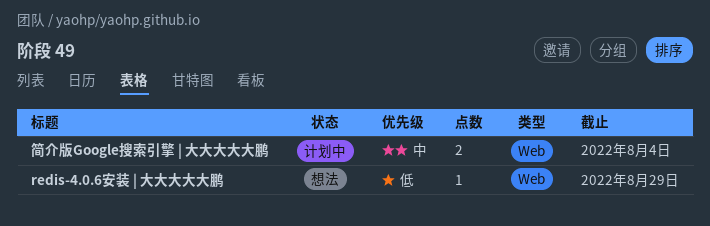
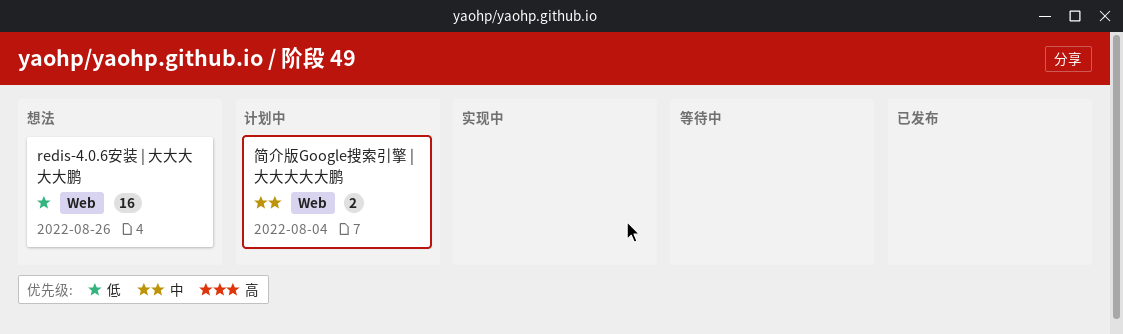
redis-4.0.6安装 | 大大大大大鹏, estimate: 1 -> 16
redis-4.0.6安装 | 大大大大大鹏, due: Aug 29 -> Aug 26

